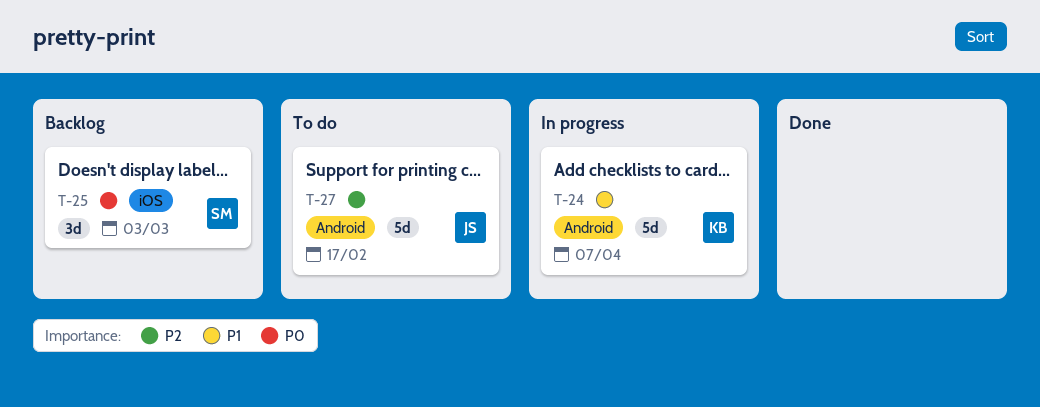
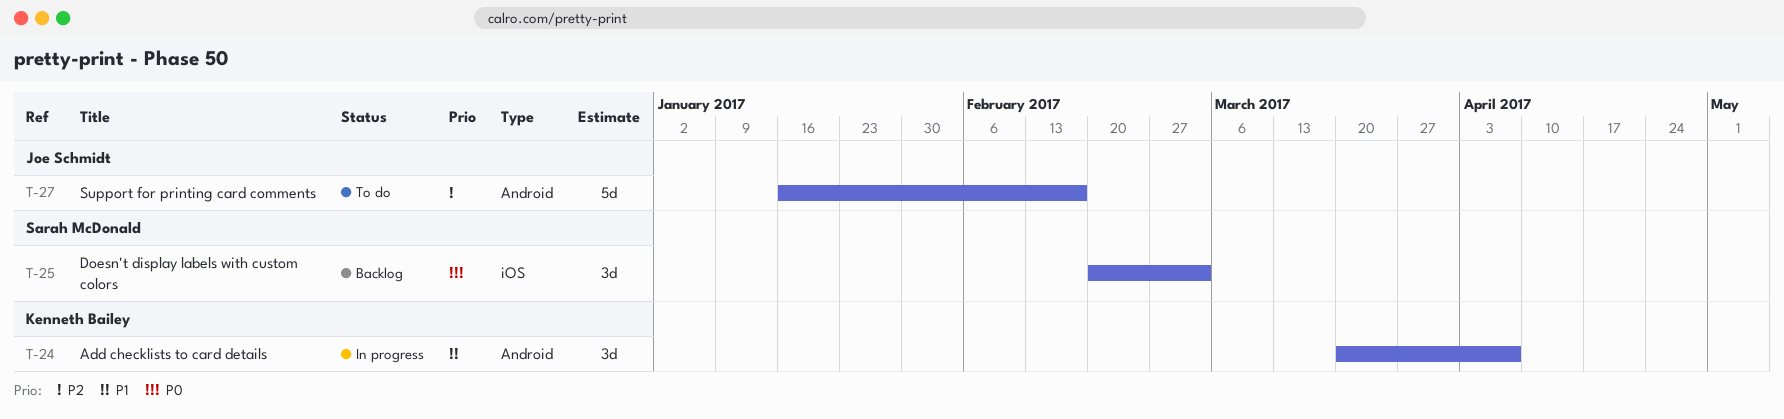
T-24, estimate: 5d -> 3d

